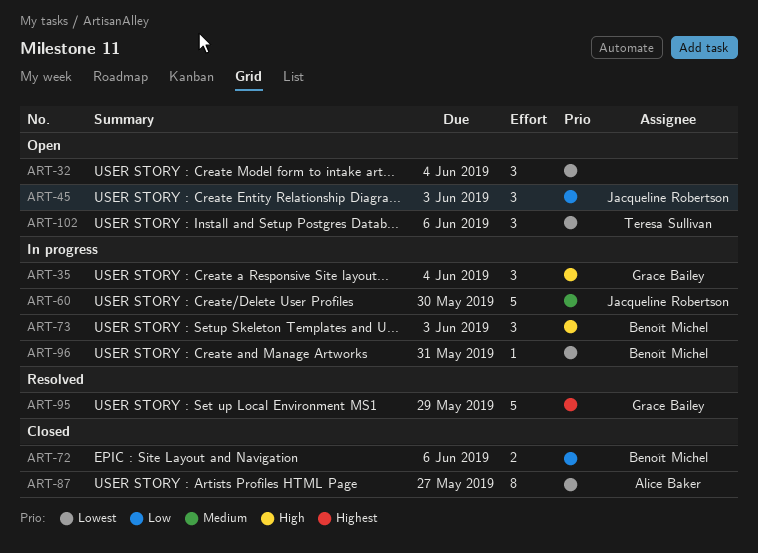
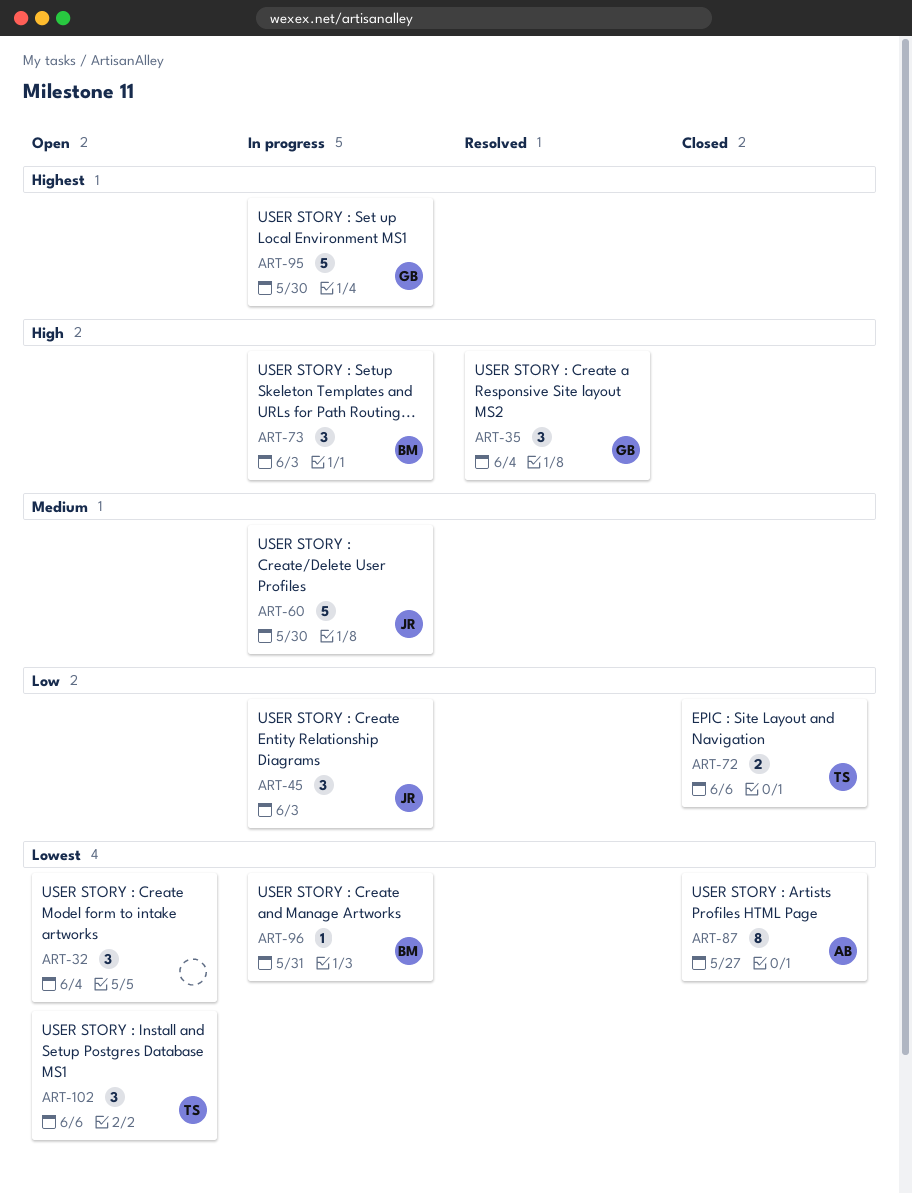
ART-35, status: In progress -> Resolved
ART-45, status: Open -> In progress
ART-72, owner: Benoît Michel -> Teresa Sullivan
ART-95, status: Resolved -> In progress
ART-95, due: May 29 -> May 30

